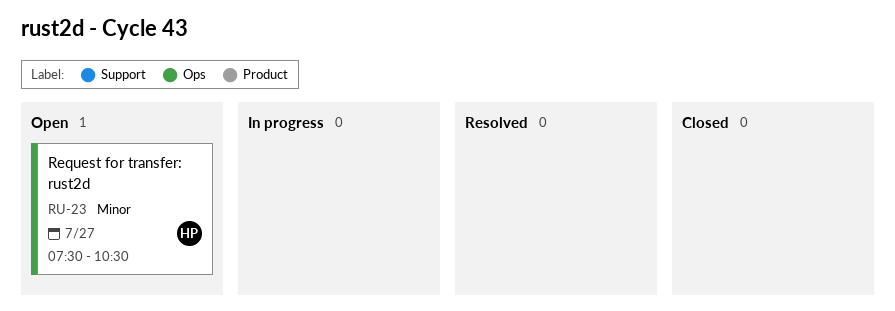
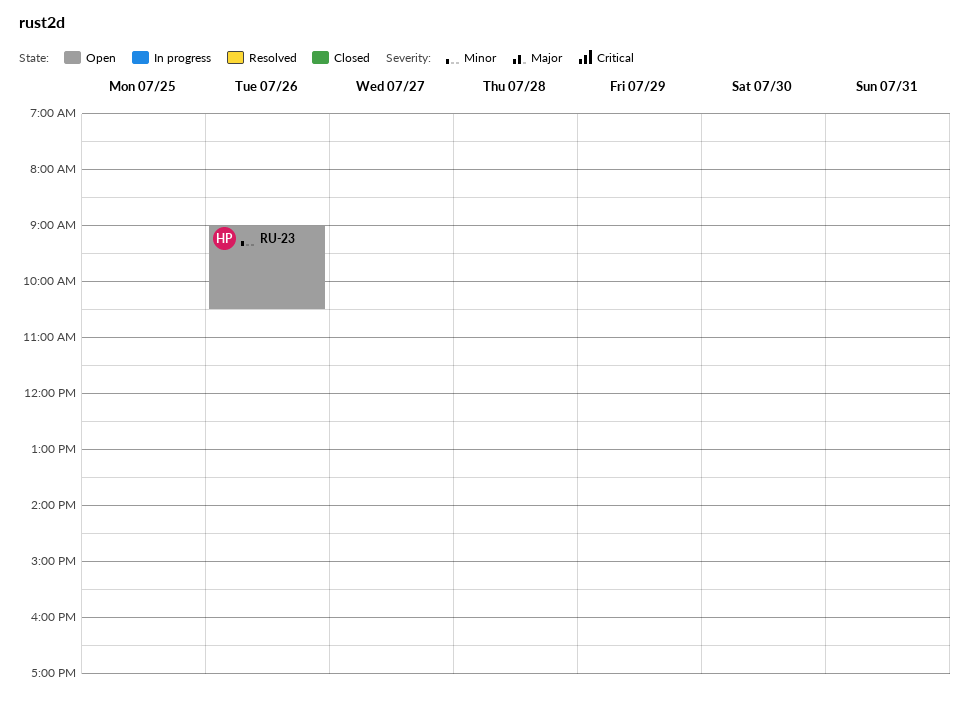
RU-23, day: Jul 27 -> Jul 26
RU-23, begins: 07:30 -> 09:00

